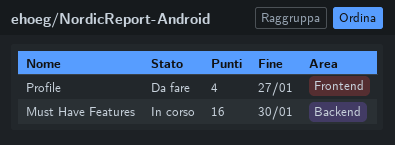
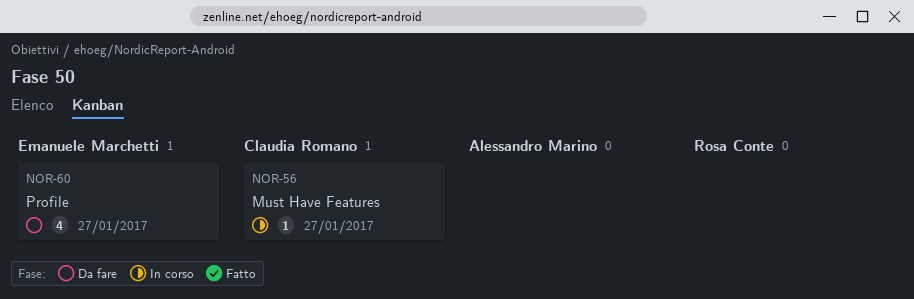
Must Have Features, estimate: 16 -> 1
Must Have Features, due: Jan 30 -> Jan 27

